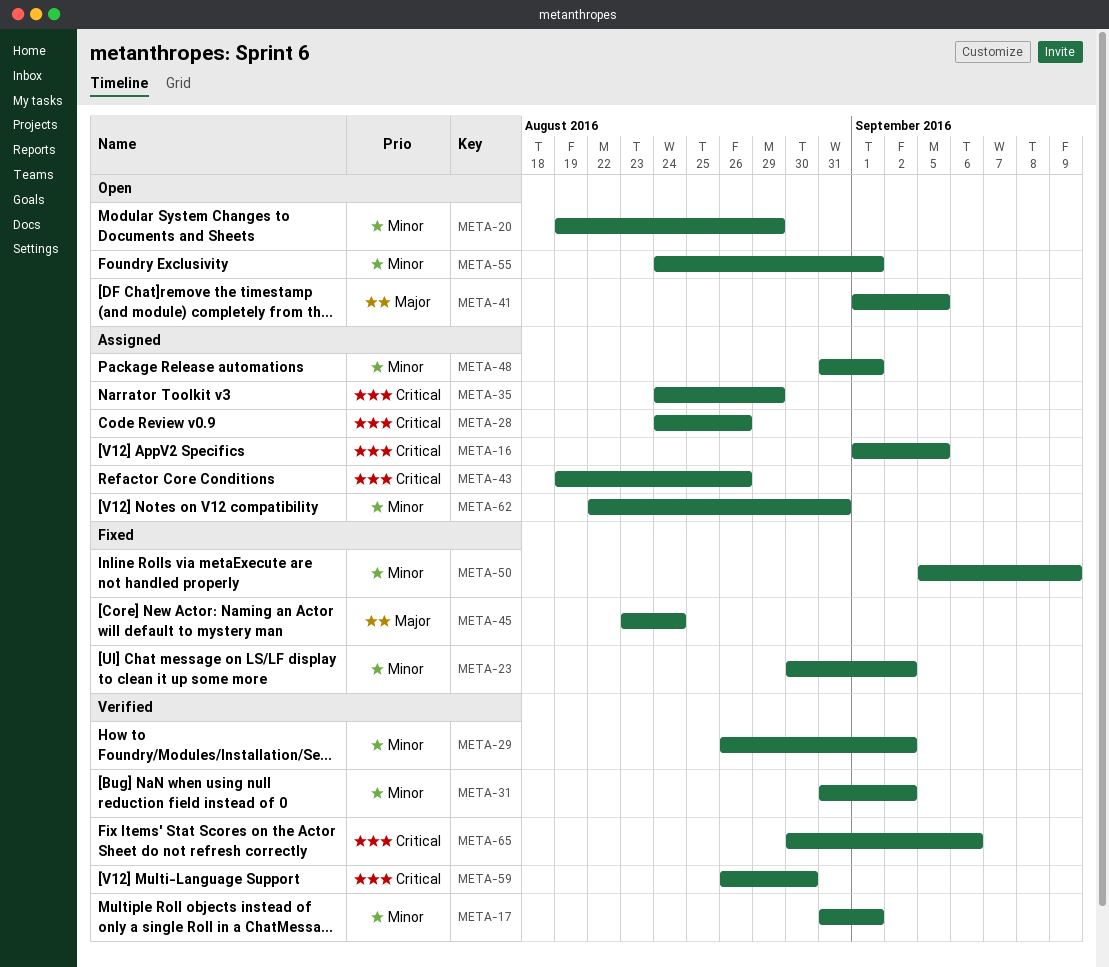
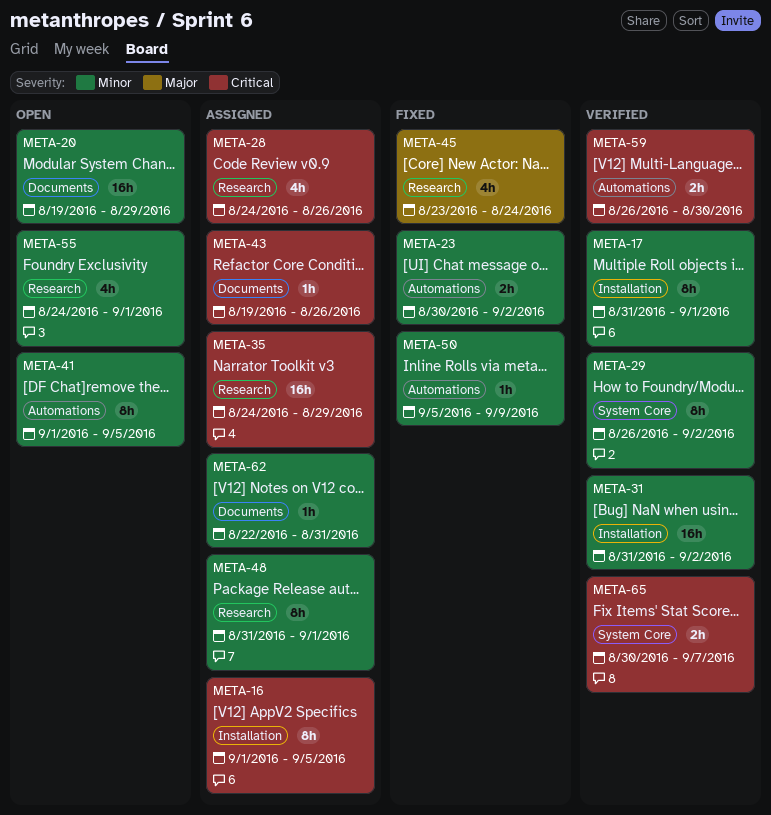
META-41, priority: Major -> Minor
META-65, due: Sep 6 -> Sep 7

